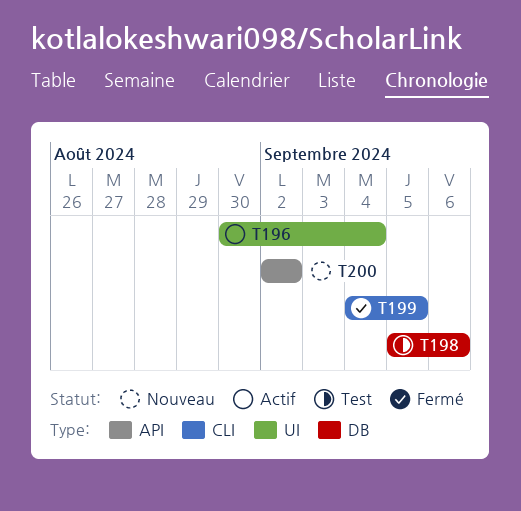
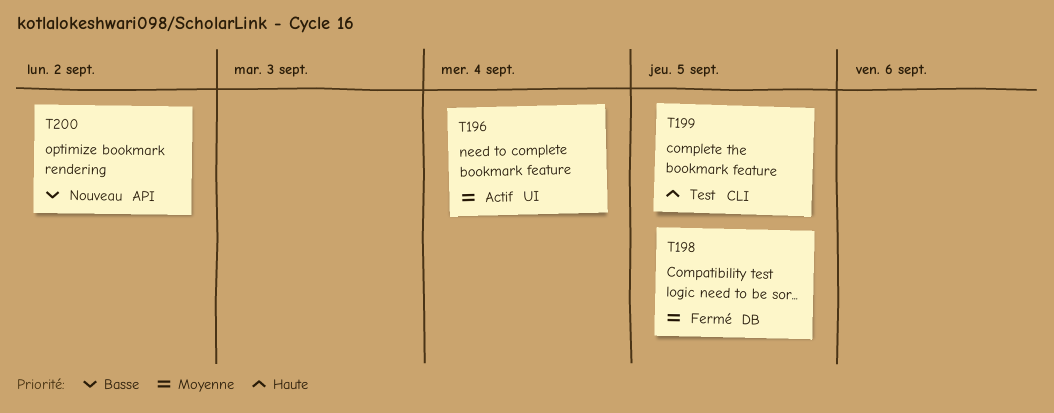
T198, status: Test -> Fermé
T198, due: Sep 6 -> Sep 5
T199, status: Fermé -> Test

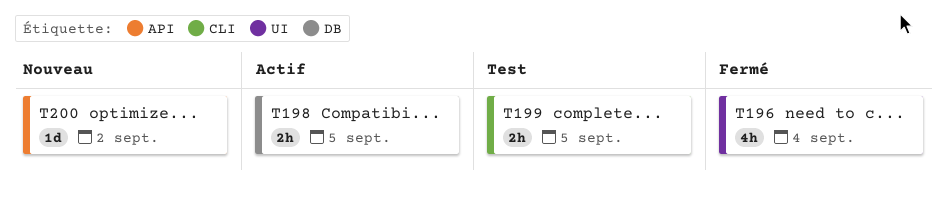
T196, status: Actif -> Fermé
T198, status: Fermé -> Actif

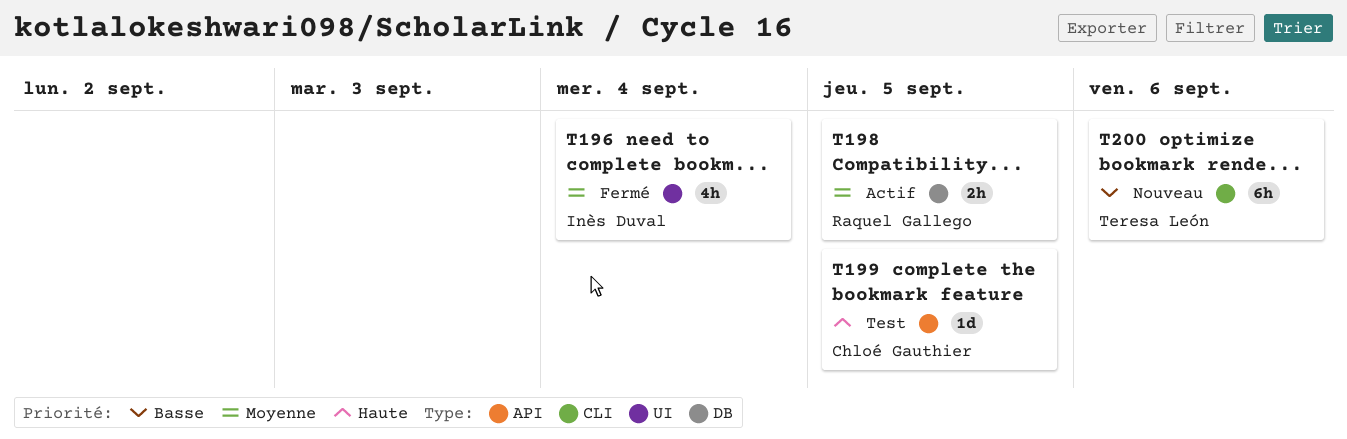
T199, label: CLI -> API
T199, estimate: 2h -> 1d
T200, label: API -> CLI
T200, estimate: 1d -> 6h
T200, due: Sep 2 -> Sep 6

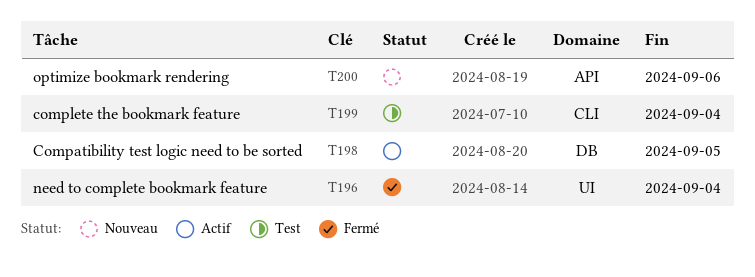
T199, label: API -> CLI
T199, due: Sep 5 -> Sep 4
T200, label: CLI -> API

